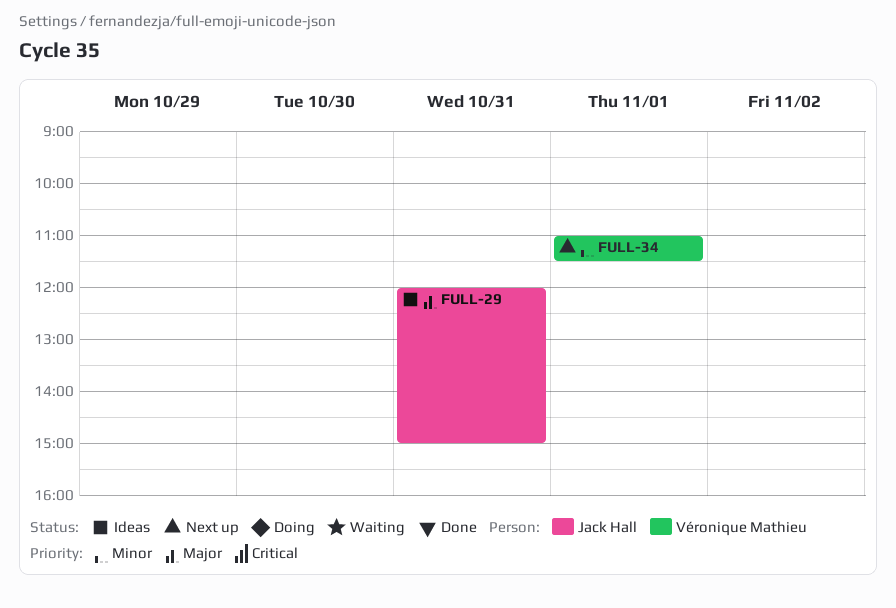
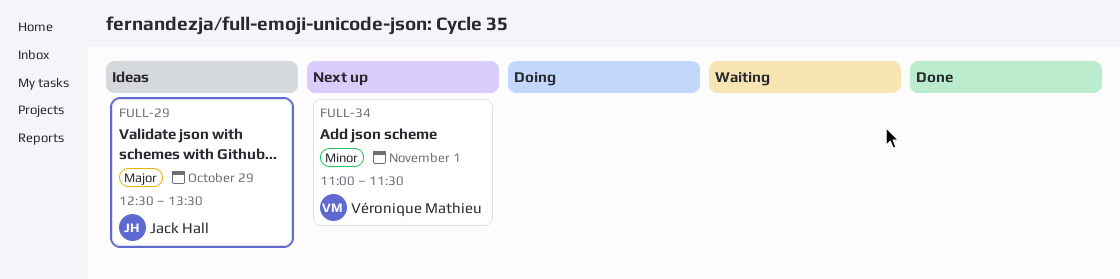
FULL-29, day: Oct 31 -> Oct 29
FULL-29, begins: 12:00 -> 12:30
FULL-29, ends: 15:00 -> 13:30

